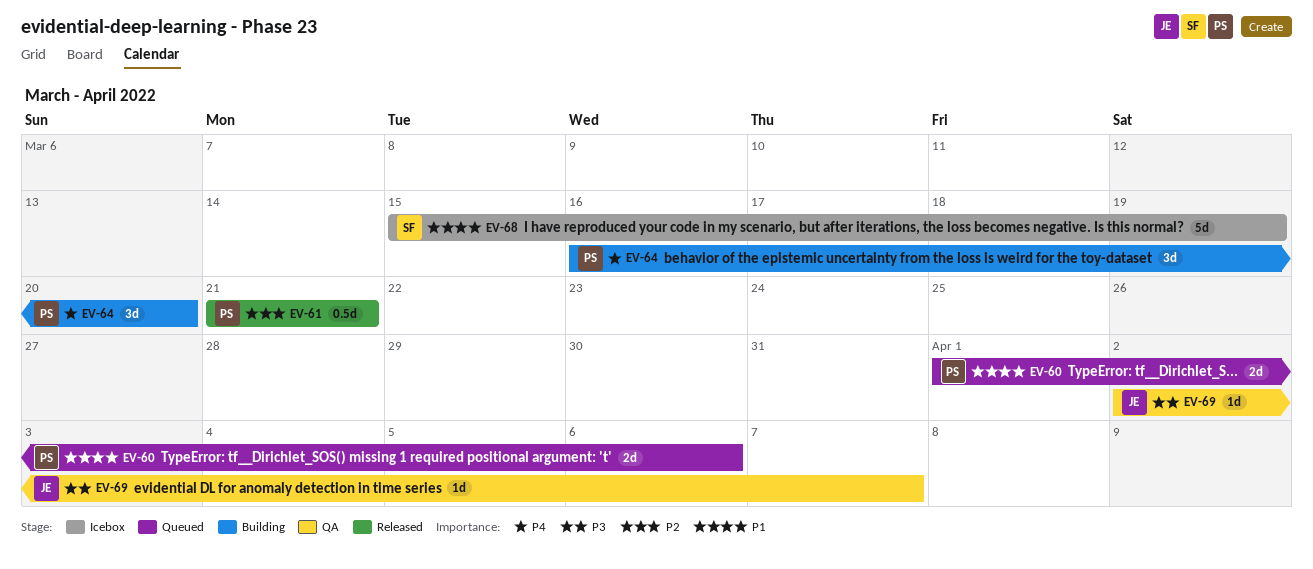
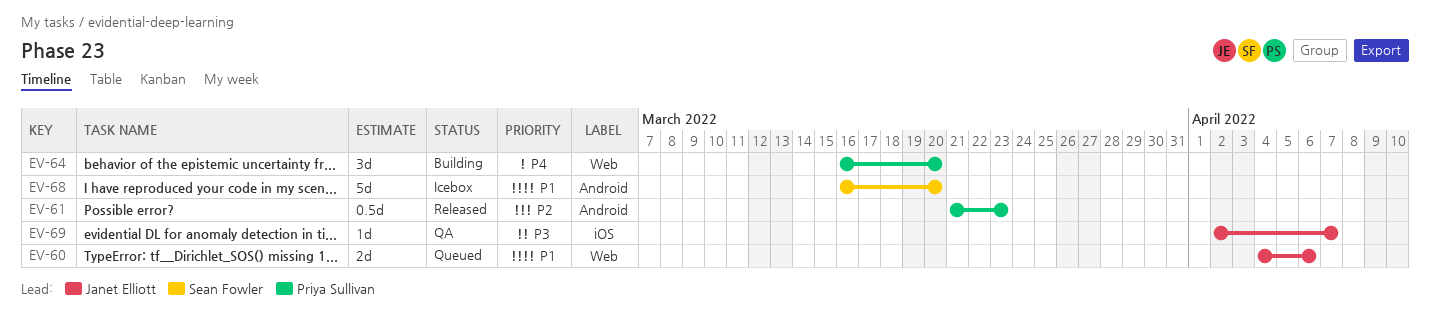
EV-60, owner: Priya Sullivan -> Janet Elliott
EV-60, start: Apr 1 -> Apr 4
EV-61, due: Mar 21 -> Mar 23
EV-68, start: Mar 15 -> Mar 16
EV-68, due: Mar 19 -> Mar 20

